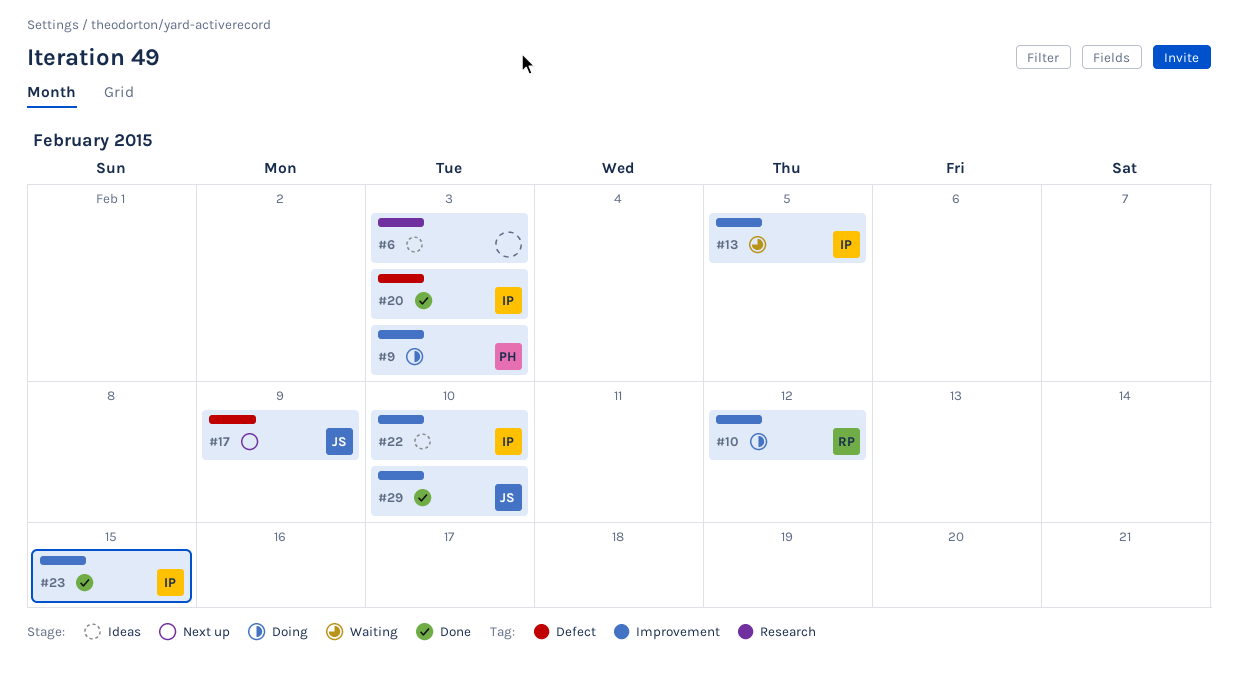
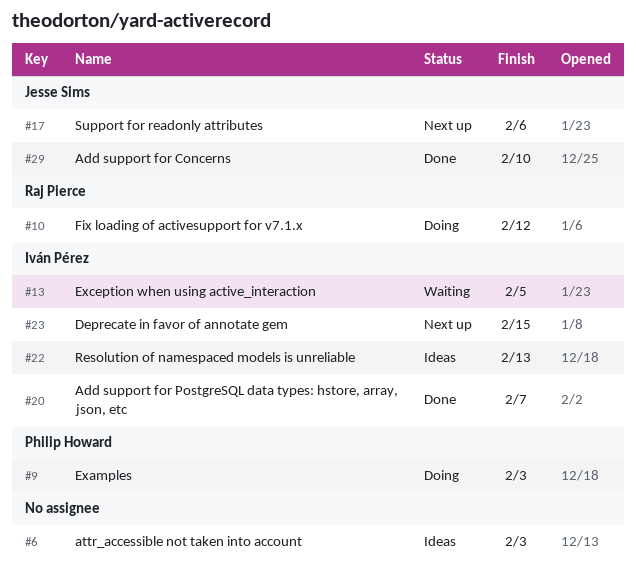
#17, due: Feb 9 -> Feb 6
#20, due: Feb 3 -> Feb 7
#22, due: Feb 10 -> Feb 13
#23, status: Done -> Next up

